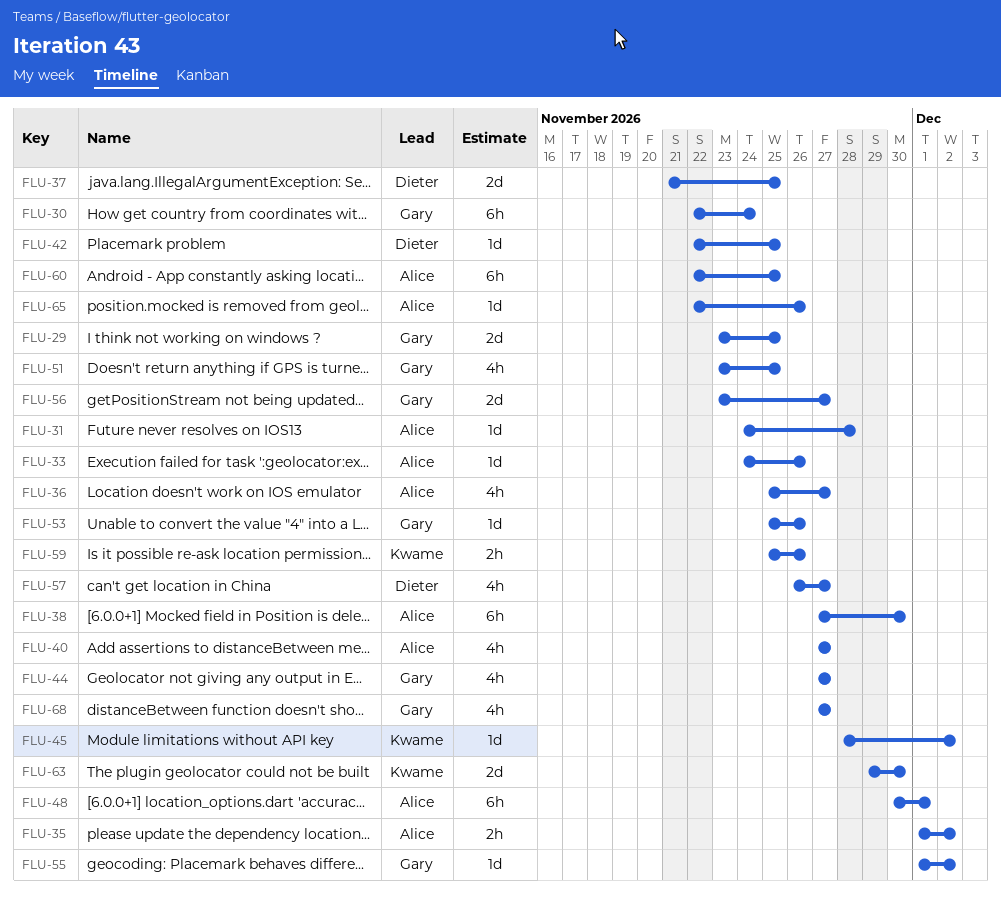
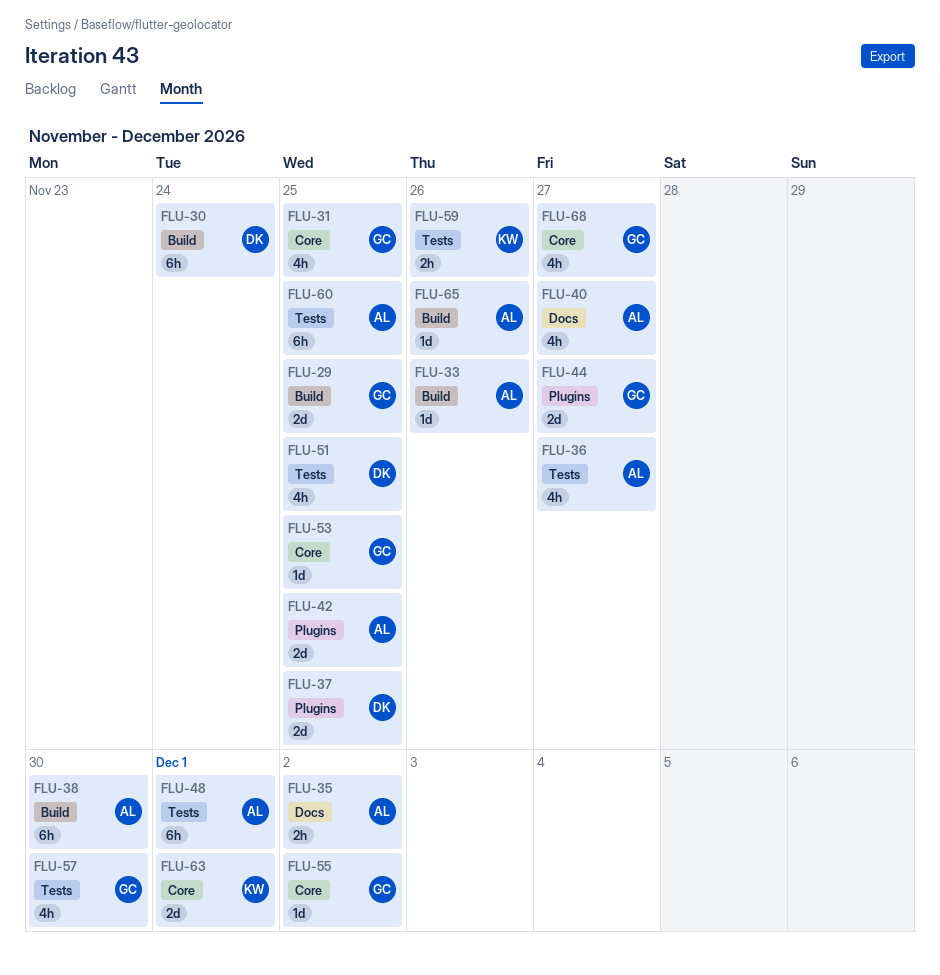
FLU-30, owner: Gary -> Dieter
FLU-31, owner: Alice -> Gary
FLU-31, estimate: 1d -> 4h
FLU-31, due: Nov 28 -> Nov 25
FLU-42, owner: Dieter -> Alice
FLU-42, estimate: 1d -> 2d
FLU-44, estimate: 4h -> 2d
FLU-45: present -> none
FLU-51, owner: Gary -> Dieter
FLU-53, due: Nov 26 -> Nov 25
FLU-56: present -> none
FLU-57, owner: Dieter -> Gary
FLU-57, due: Nov 27 -> Nov 30
FLU-63, due: Nov 30 -> Dec 1

